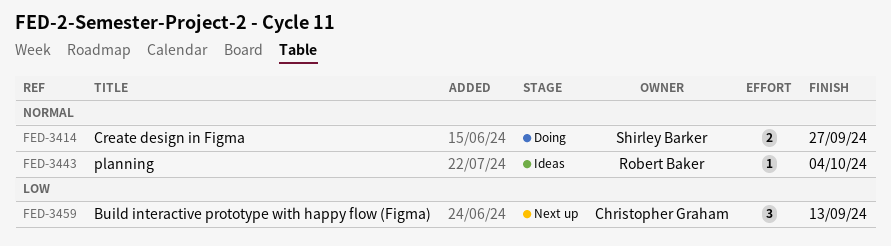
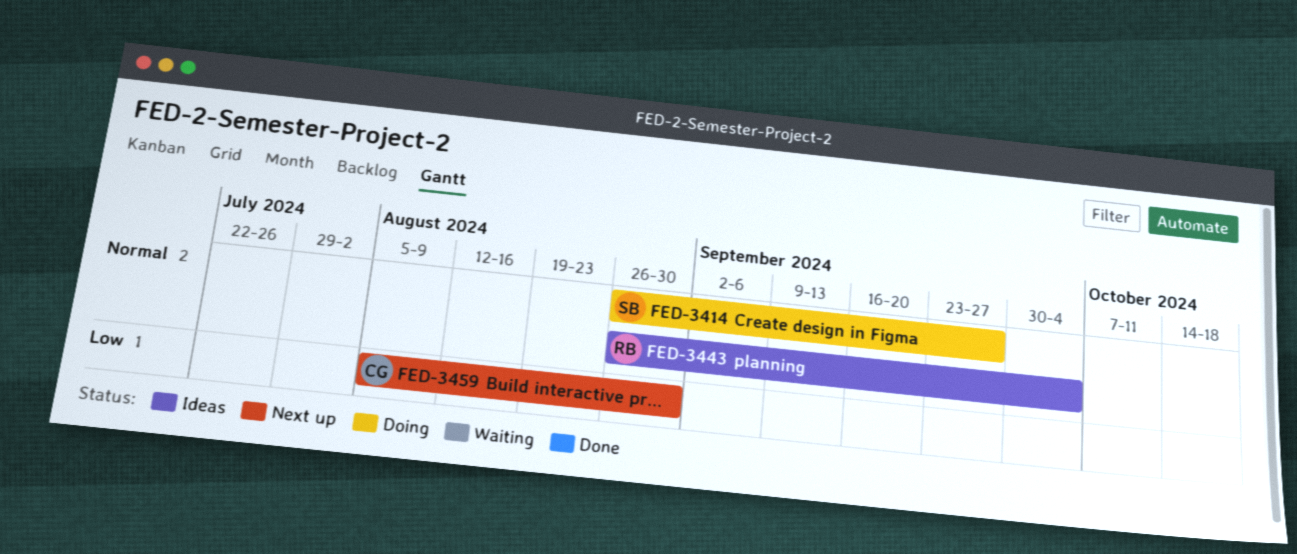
FED-3459, due: Sep 13 -> Aug 30

